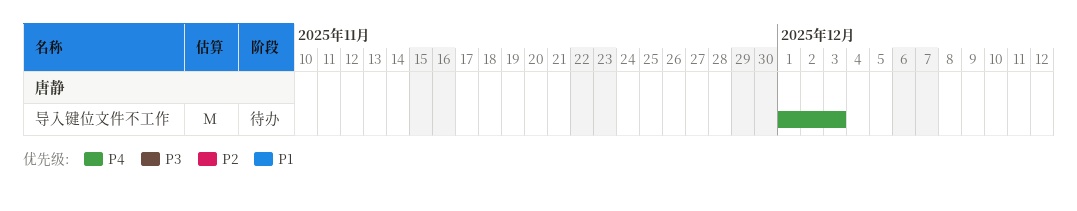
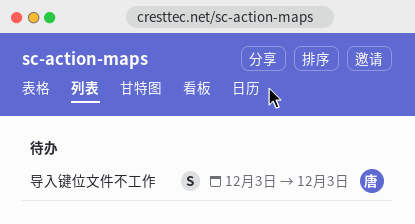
导入键位文件不工作, estimate: M -> S
导入键位文件不工作, start: Dec 1 -> Dec 3

